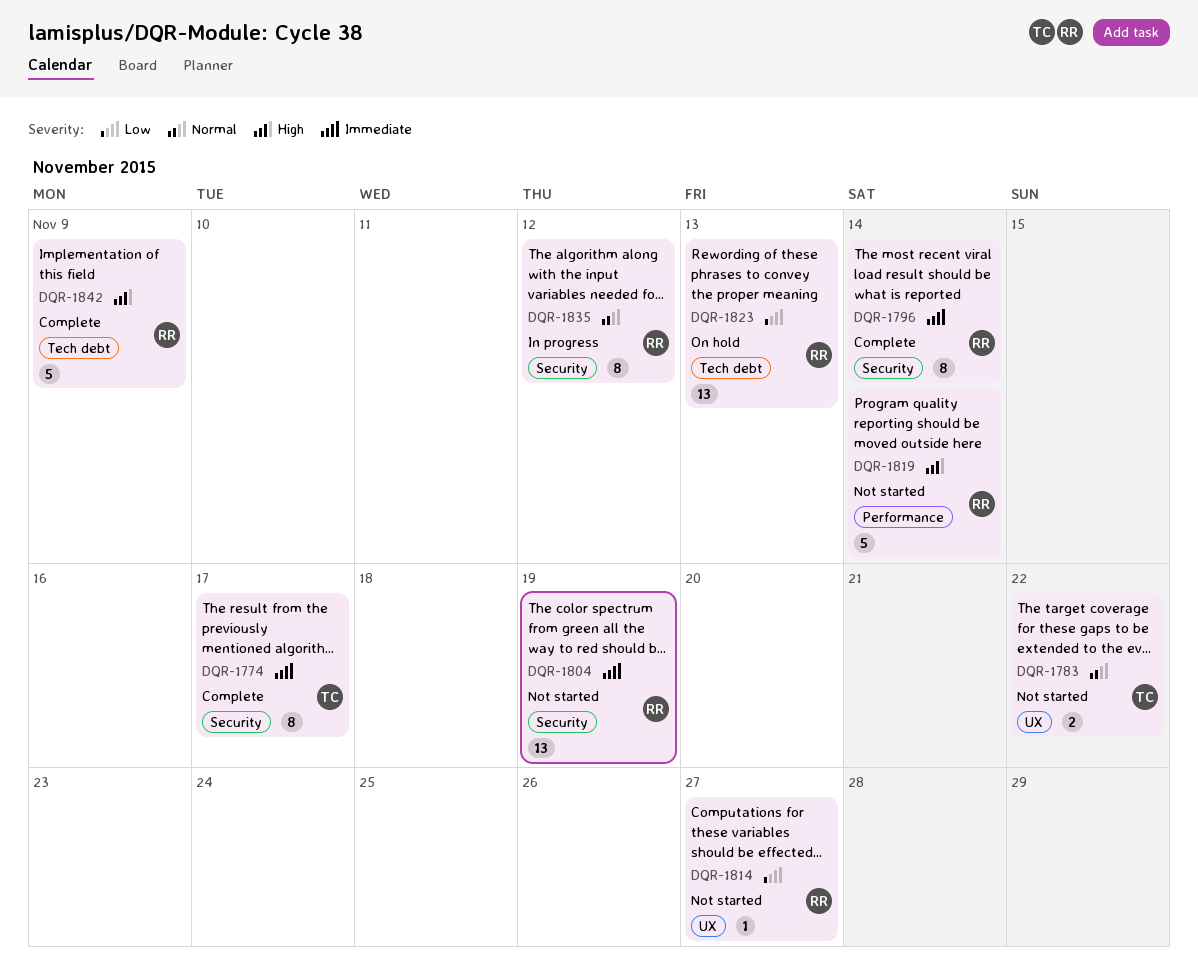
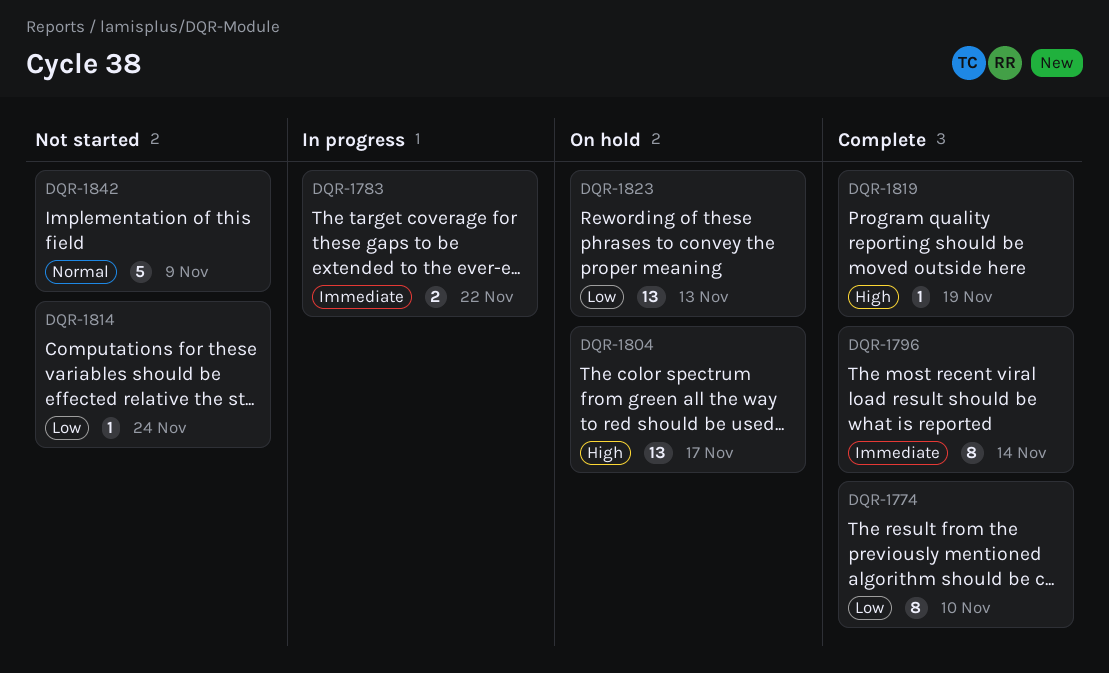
DQR-1774, priority: Immediate -> Low
DQR-1774, due: Nov 17 -> Nov 10
DQR-1783, status: Not started -> In progress
DQR-1783, priority: Normal -> Immediate
DQR-1804, status: Not started -> On hold
DQR-1804, priority: Immediate -> High
DQR-1804, due: Nov 19 -> Nov 17
DQR-1814, due: Nov 27 -> Nov 24
DQR-1819, status: Not started -> Complete
DQR-1819, estimate: 5 -> 1
DQR-1819, due: Nov 14 -> Nov 19
DQR-1835: present -> none
DQR-1842, status: Complete -> Not started
DQR-1842, priority: High -> Normal

